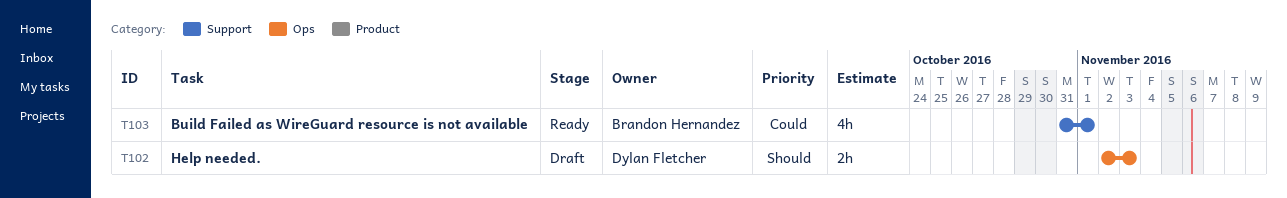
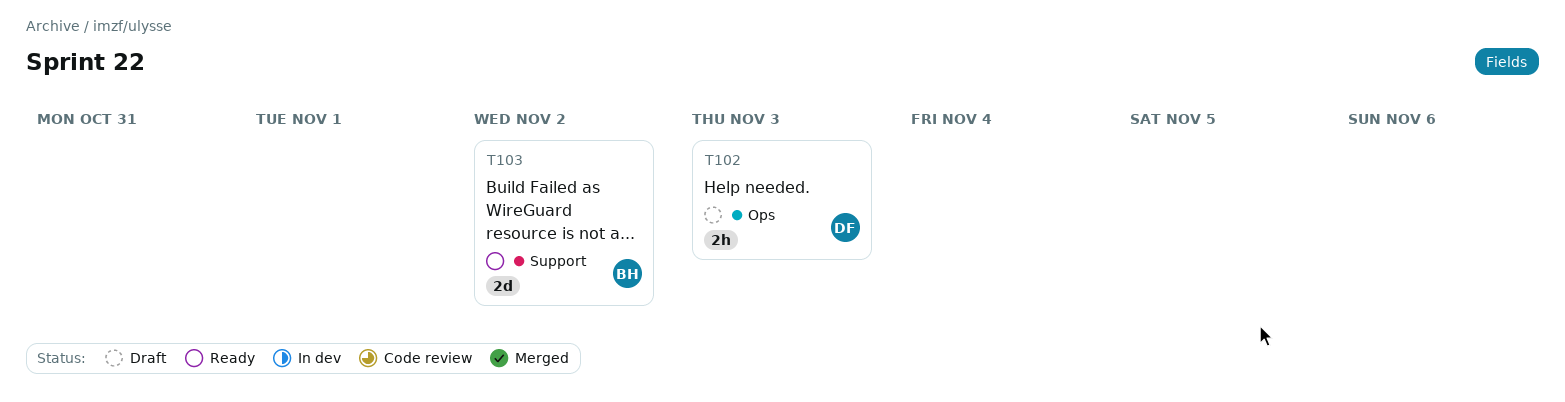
T103, estimate: 4h -> 2d
T103, due: Nov 1 -> Nov 2

